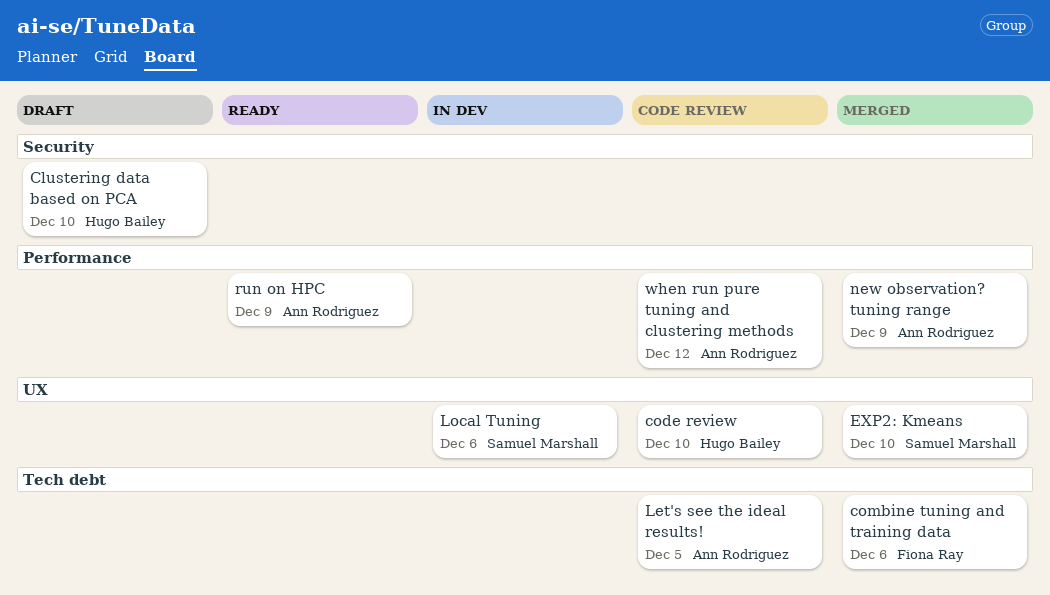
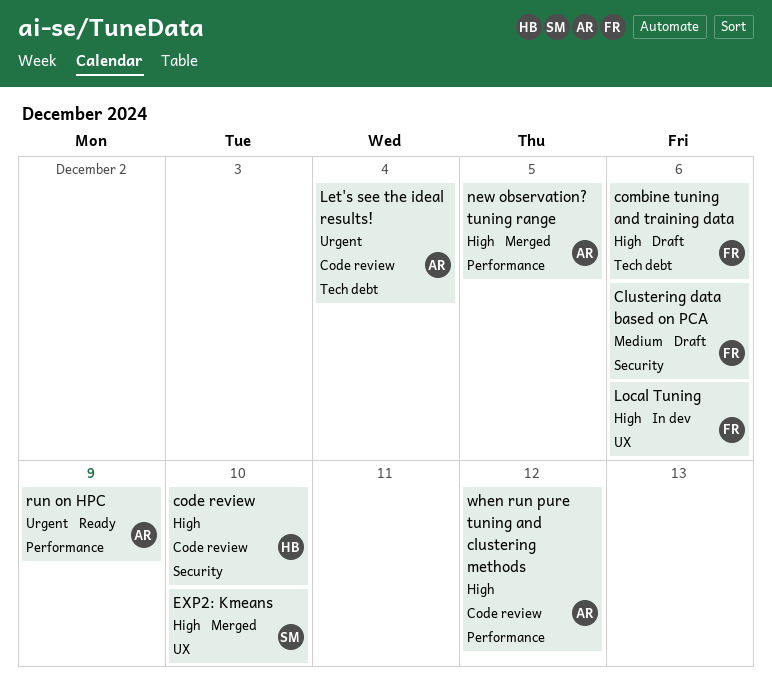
Clustering data based on PCA, owner: Hugo Bailey -> Fiona Ray
Clustering data based on PCA, due: Dec 10 -> Dec 6
code review, label: UX -> Security
combine tuning and training data, status: Merged -> Draft
Let's see the ideal results!, due: Dec 5 -> Dec 4
Local Tuning, owner: Samuel Marshall -> Fiona Ray
new observation? tuning range, due: Dec 9 -> Dec 5

